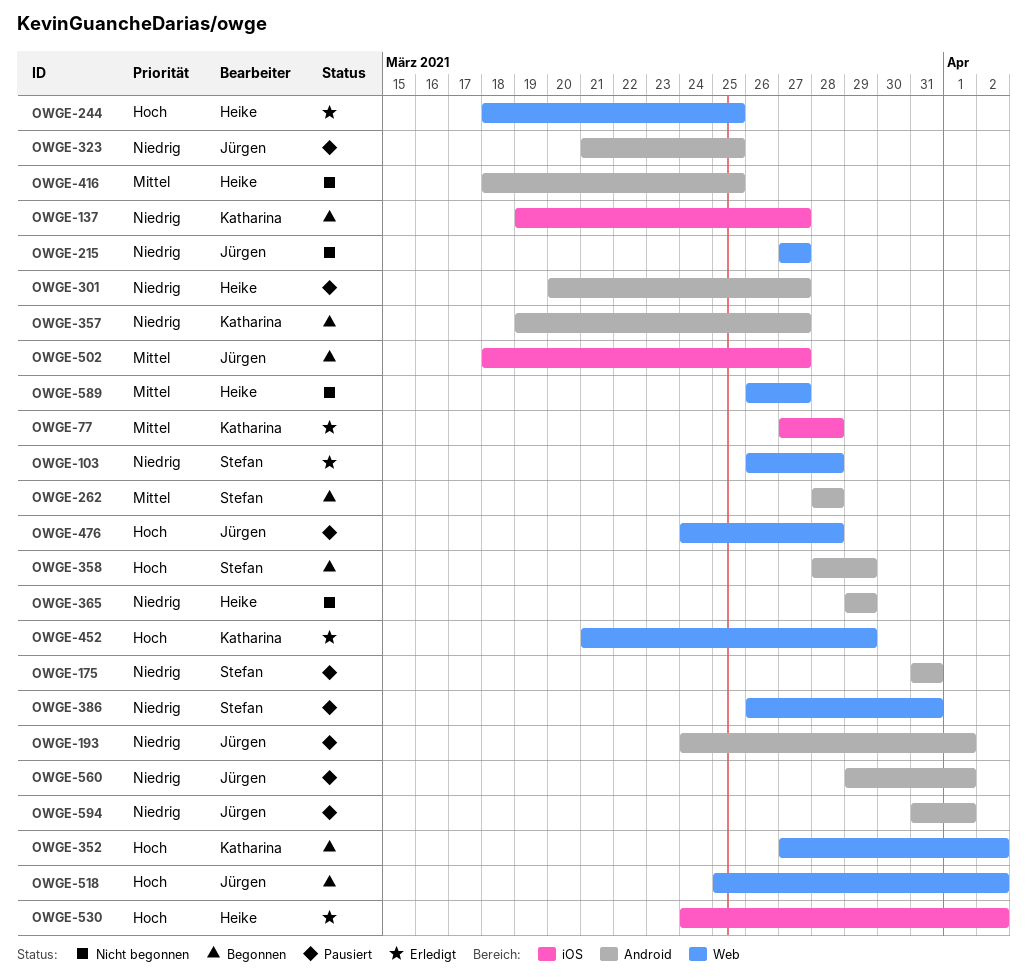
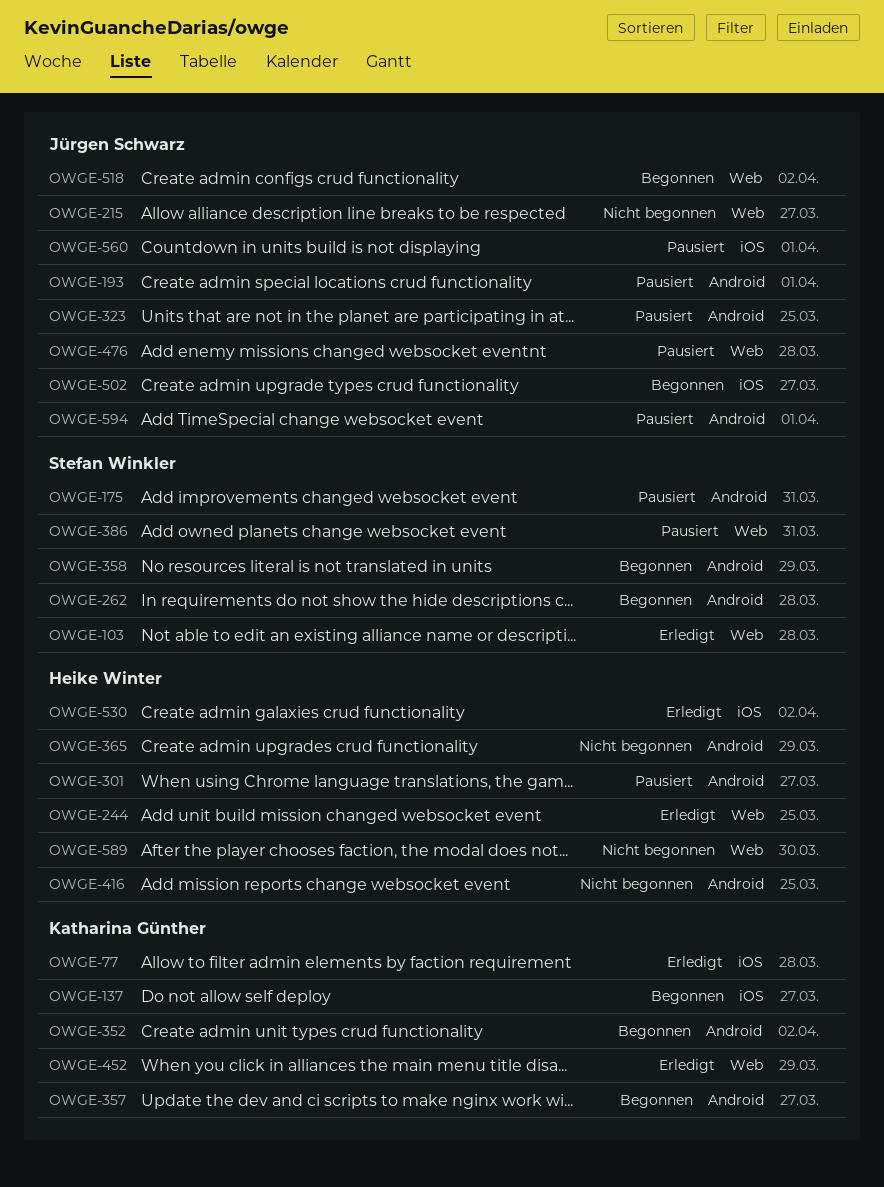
OWGE-352, label: Web -> Android
OWGE-560, label: Android -> iOS
OWGE-589, due: Mar 27 -> Mar 30

